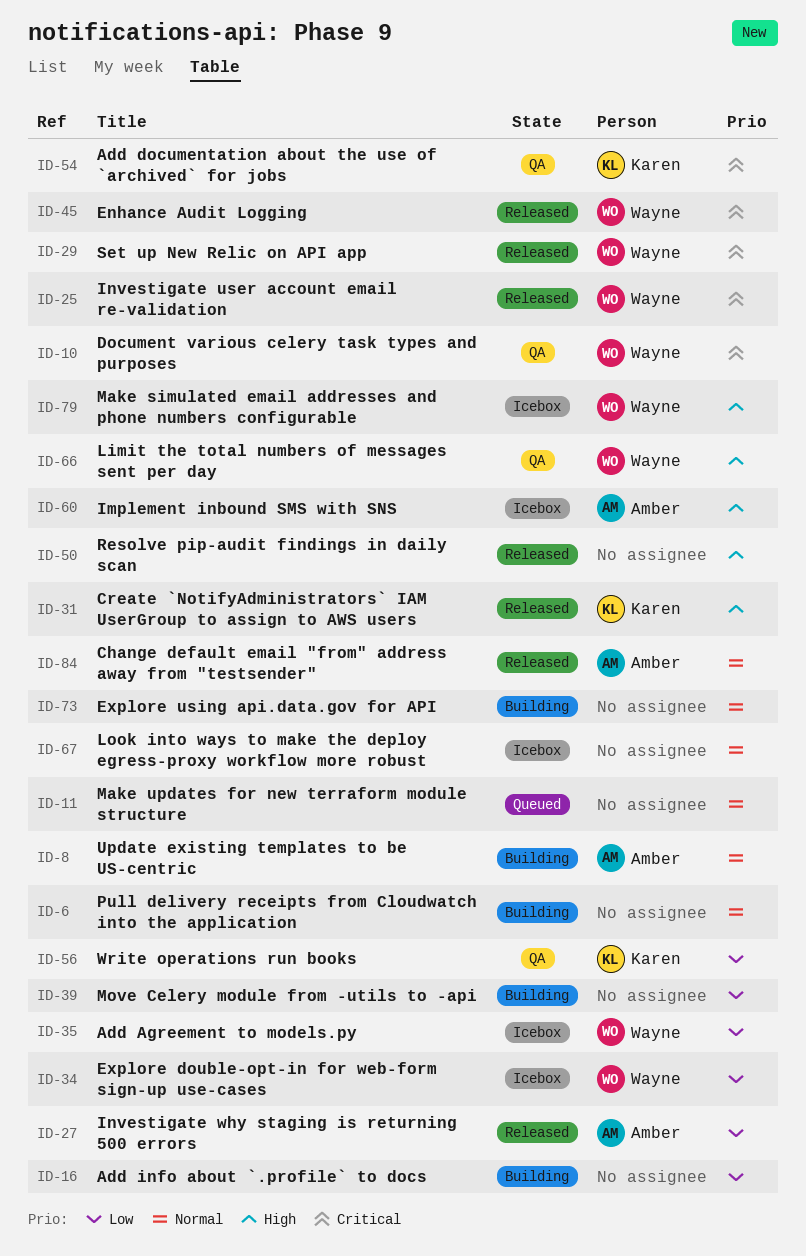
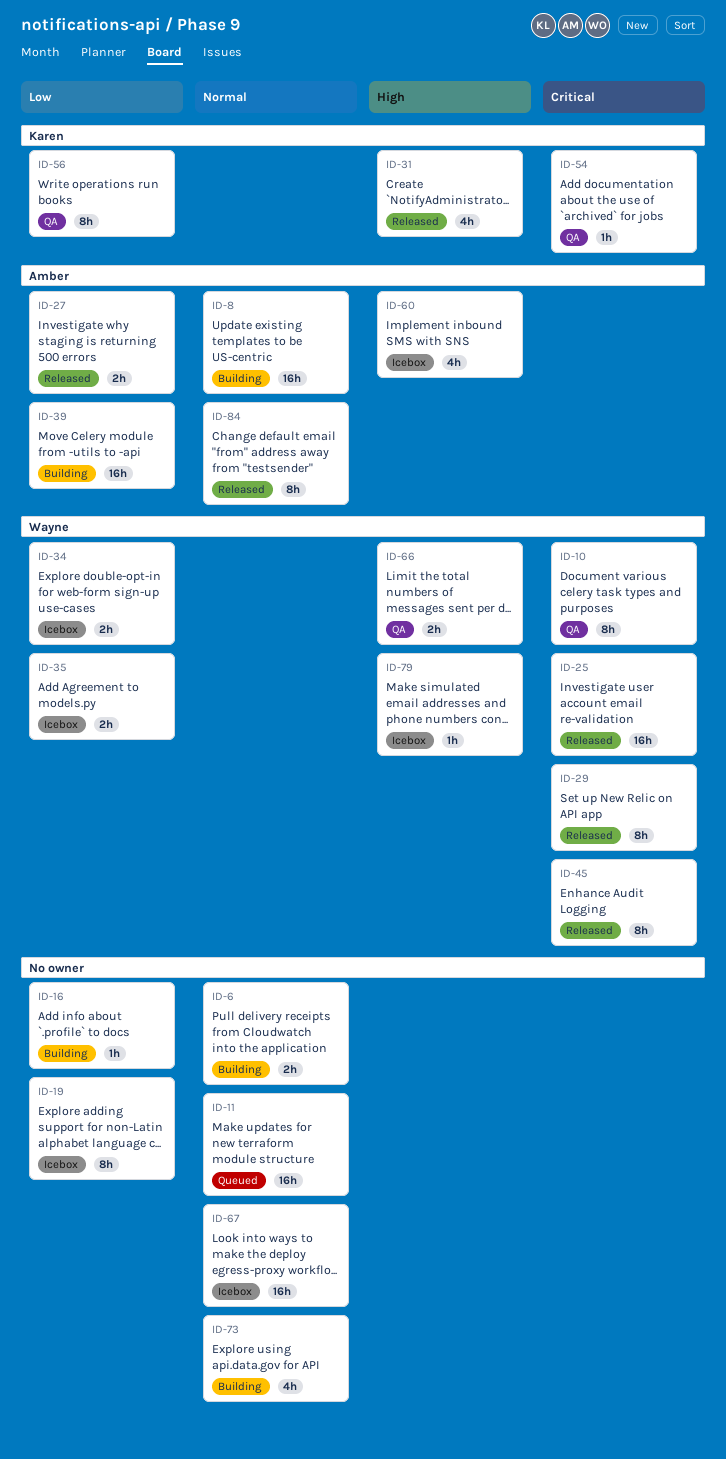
ID-19: none -> present
ID-39, owner: none -> Amber
ID-50: present -> none

